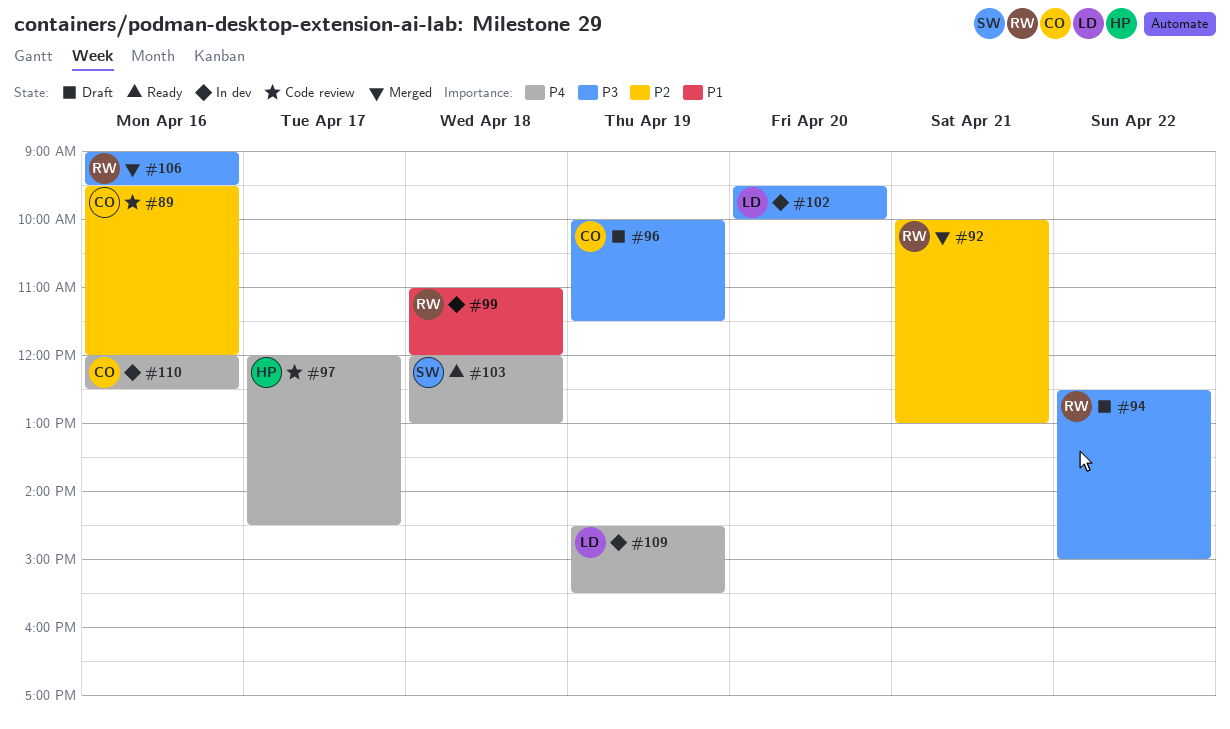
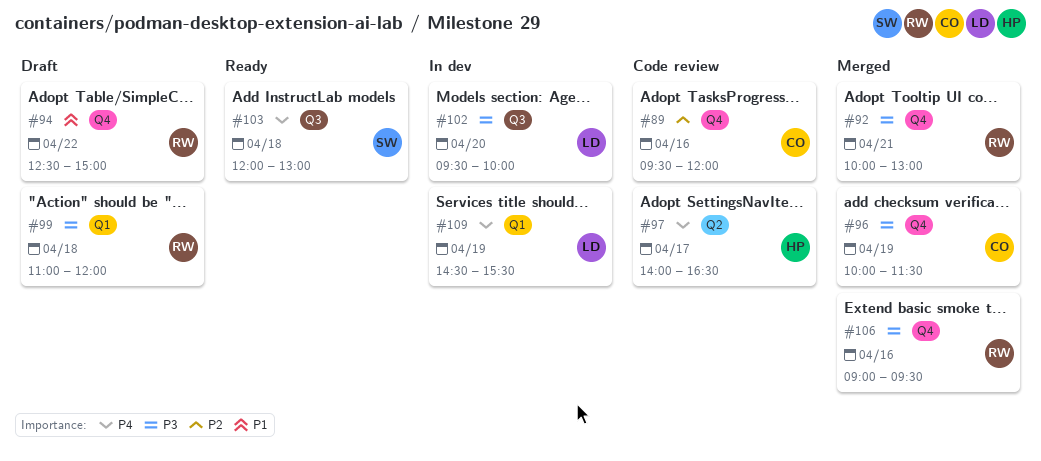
#92, priority: P2 -> P3
#94, priority: P3 -> P1
#96, status: Draft -> Merged
#97, begins: 12:00 -> 14:00
#97, ends: 14:30 -> 16:30
#99, status: In dev -> Draft
#99, priority: P1 -> P3
#110: present -> none

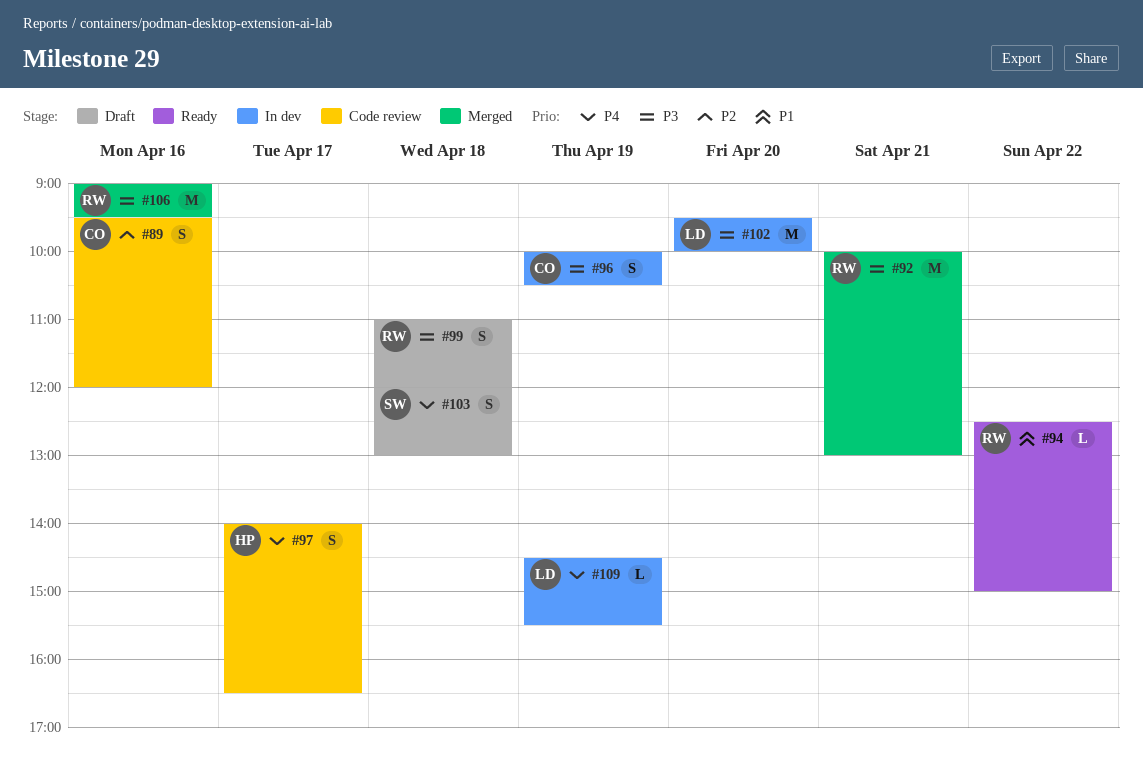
#94, status: Draft -> Ready
#96, status: Merged -> In dev
#96, ends: 11:30 -> 10:30
#103, status: Ready -> Draft

